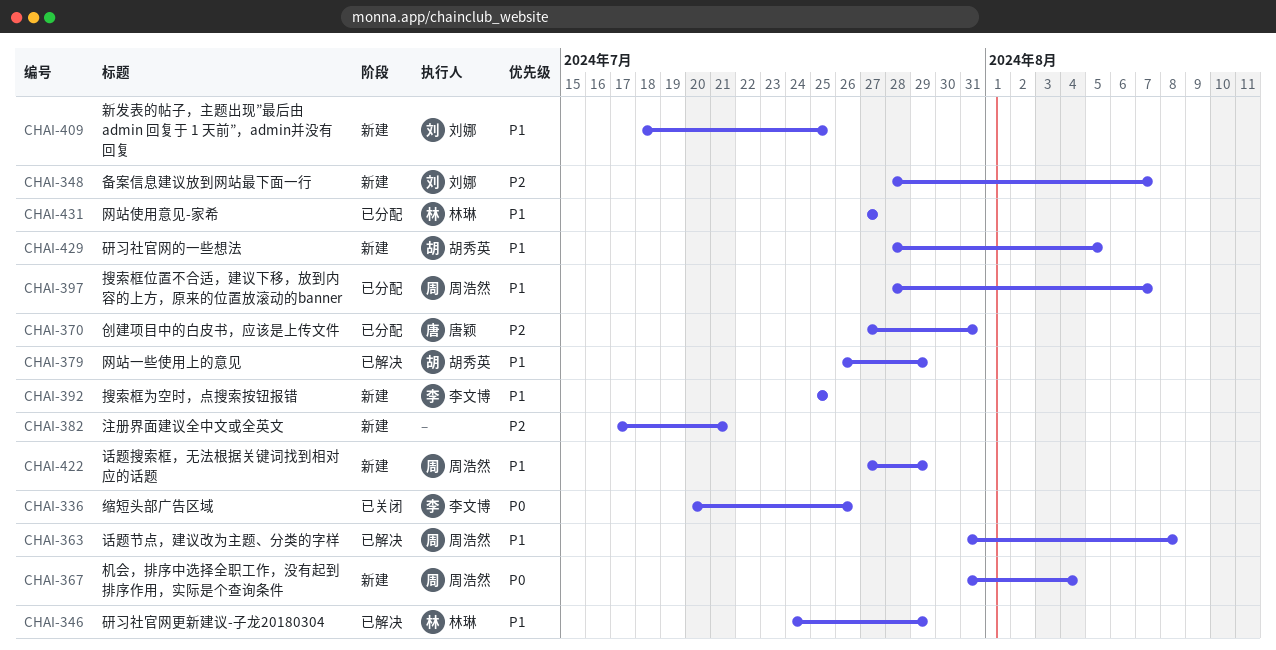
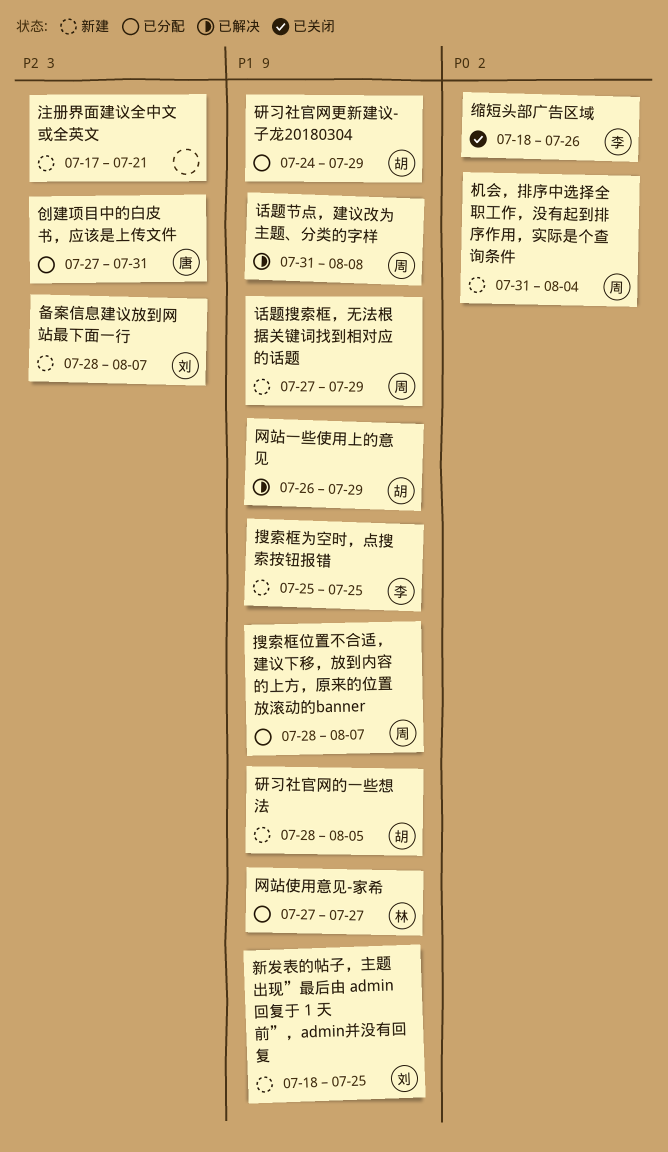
研习社官网更新建议-子龙20180304, status: 已解决 -> 已分配
研习社官网更新建议-子龙20180304, owner: 林琳 -> 胡秀英
缩短头部广告区域, start: Jul 20 -> Jul 18

